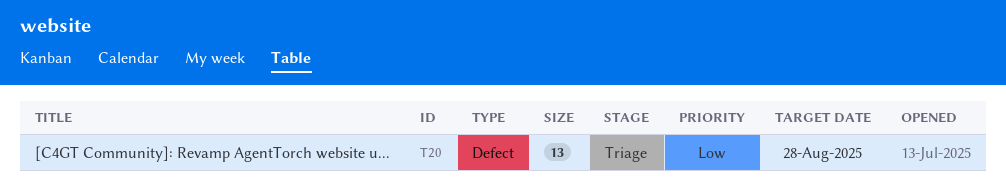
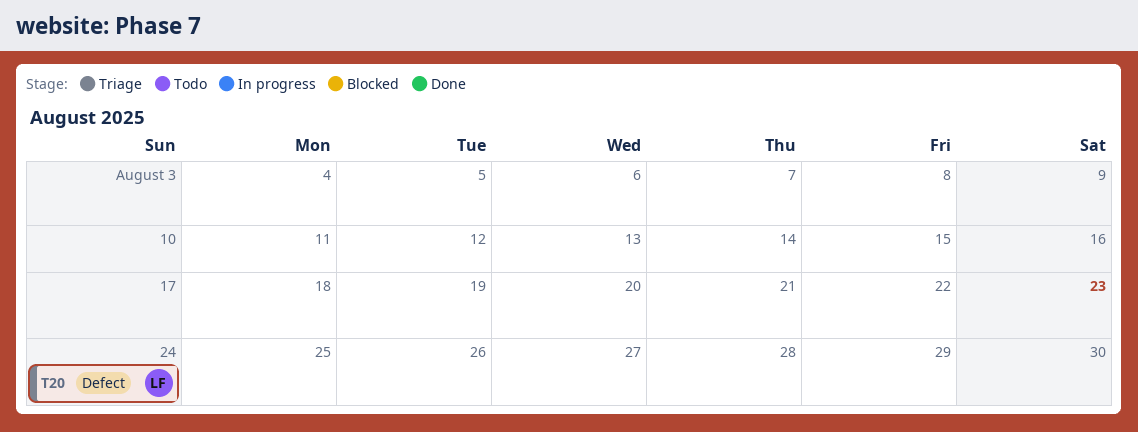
T20, due: Aug 28 -> Aug 24

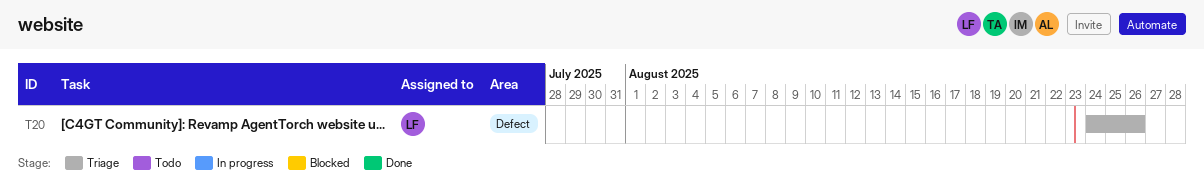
T20, due: Aug 24 -> Aug 26

